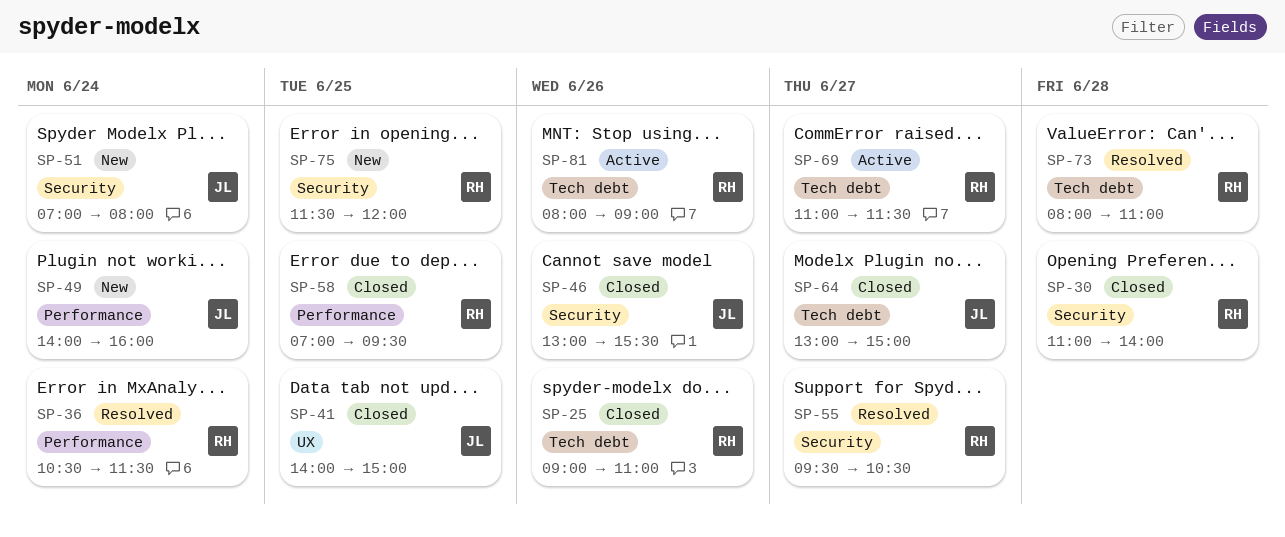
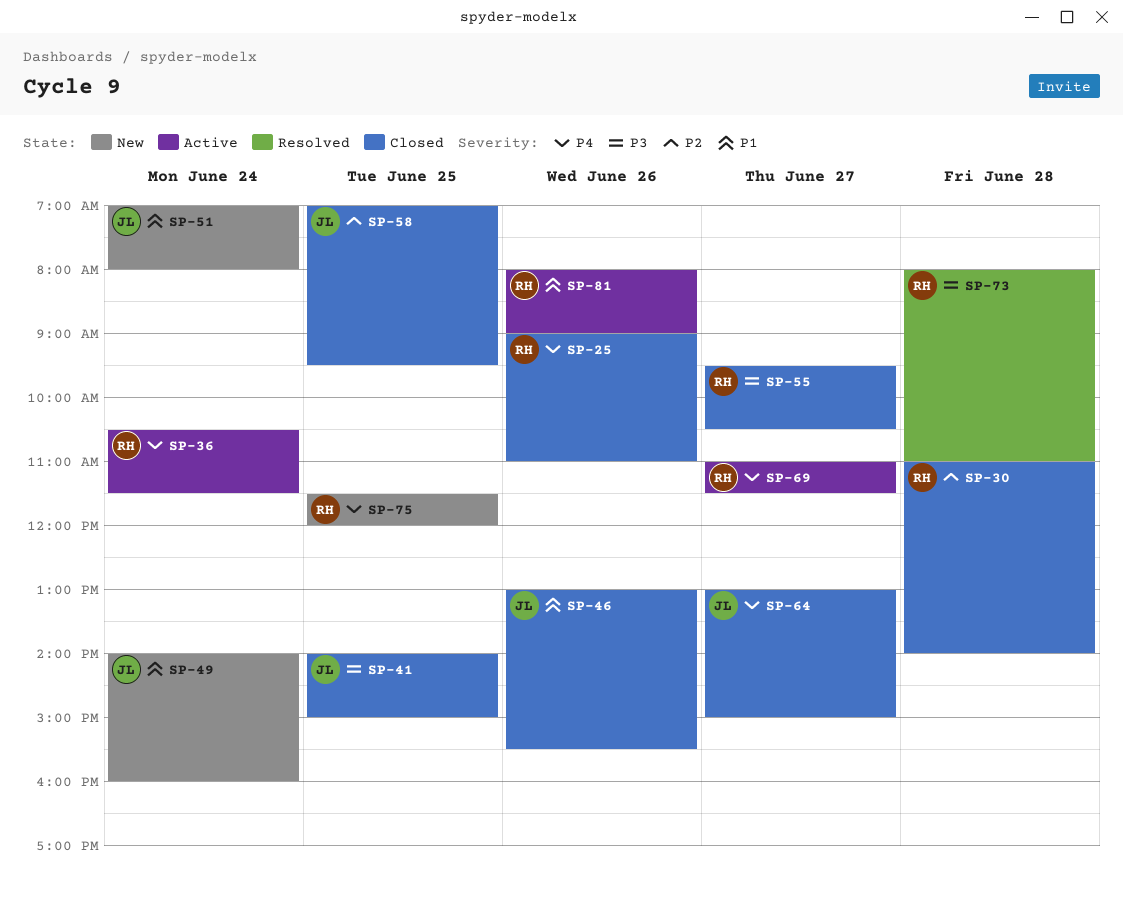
SP-36, status: Resolved -> Active
SP-55, status: Resolved -> Closed
SP-58, owner: RH -> JL

